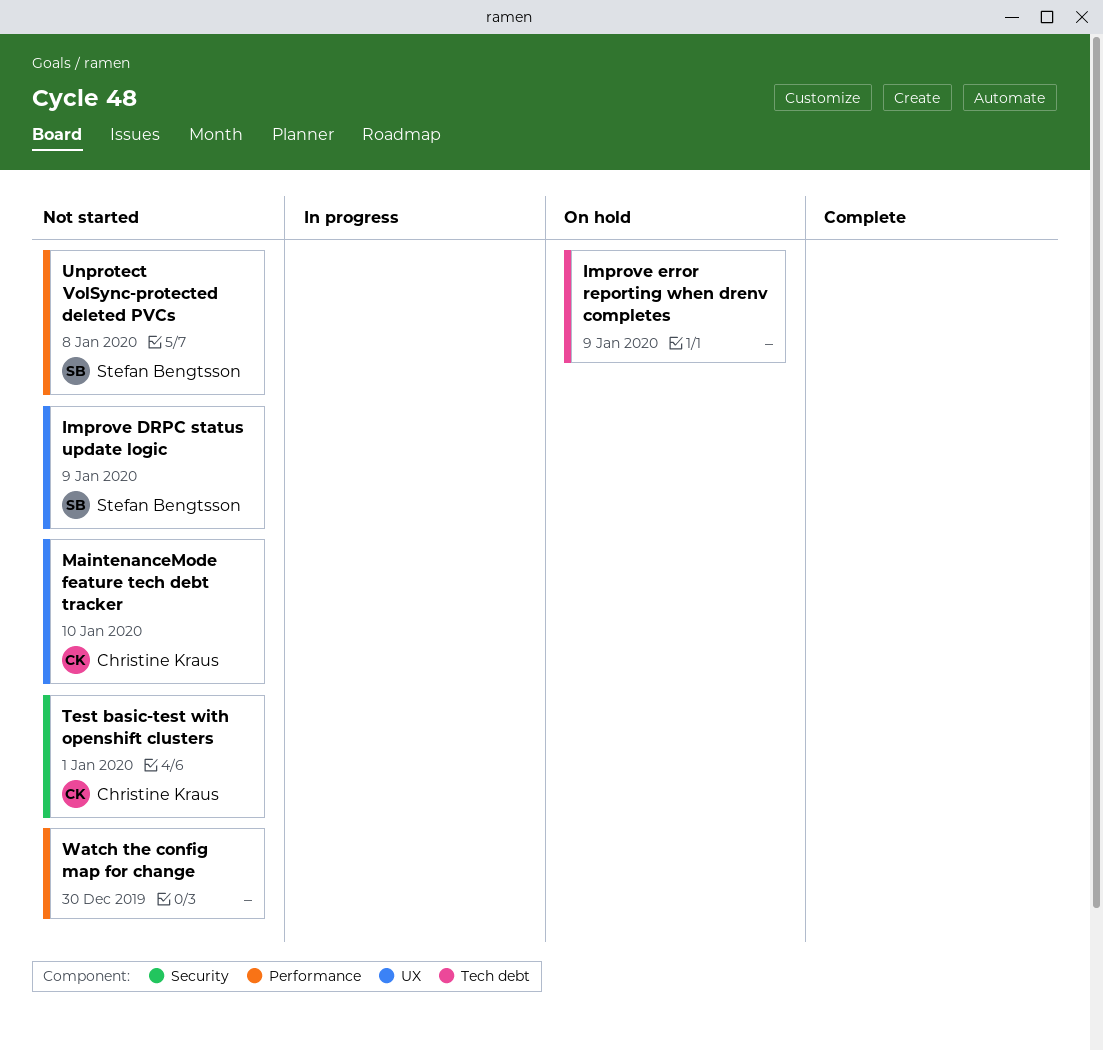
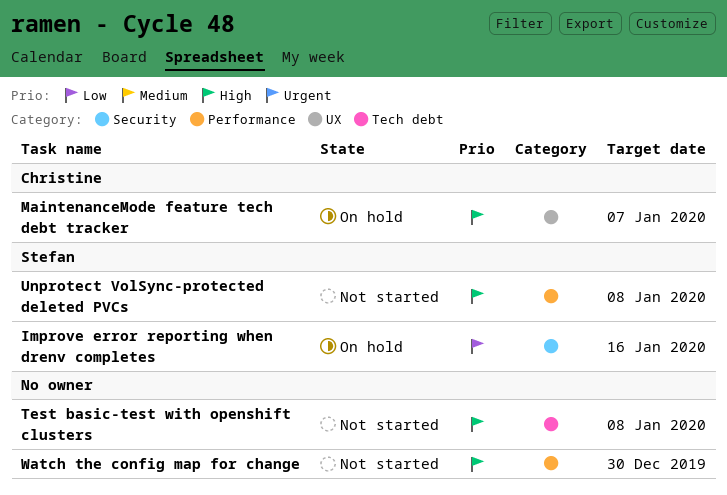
Improve DRPC status update logic: present -> none
Improve error reporting when drenv completes, owner: none -> Stefan Bengtsson
Improve error reporting when drenv completes, label: Tech debt -> Security
Improve error reporting when drenv completes, due: Jan 9 -> Jan 16
MaintenanceMode feature tech debt tracker, status: Not started -> On hold
MaintenanceMode feature tech debt tracker, due: Jan 10 -> Jan 7
Test basic-test with openshift clusters, owner: Christine Kraus -> none
Test basic-test with openshift clusters, label: Security -> Tech debt
Test basic-test with openshift clusters, due: Jan 1 -> Jan 8

